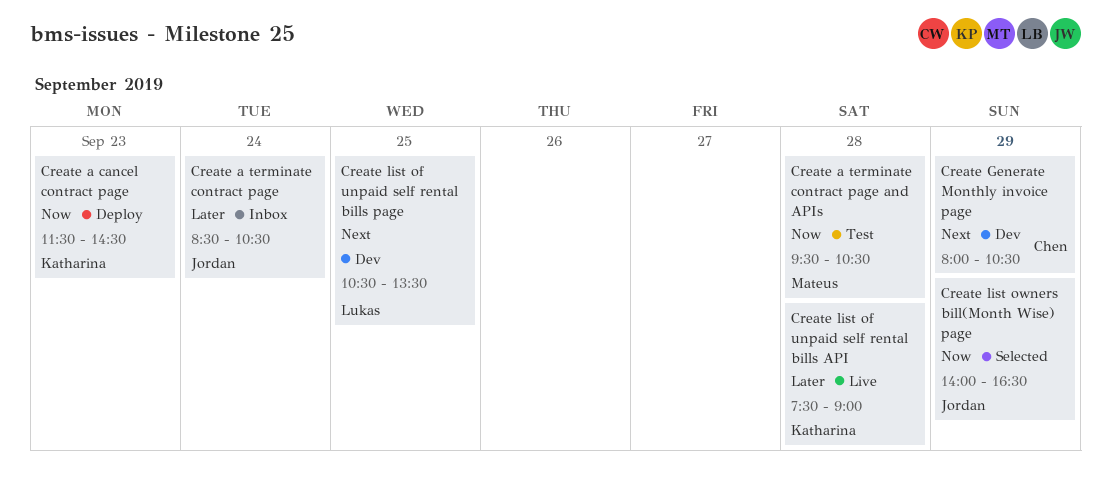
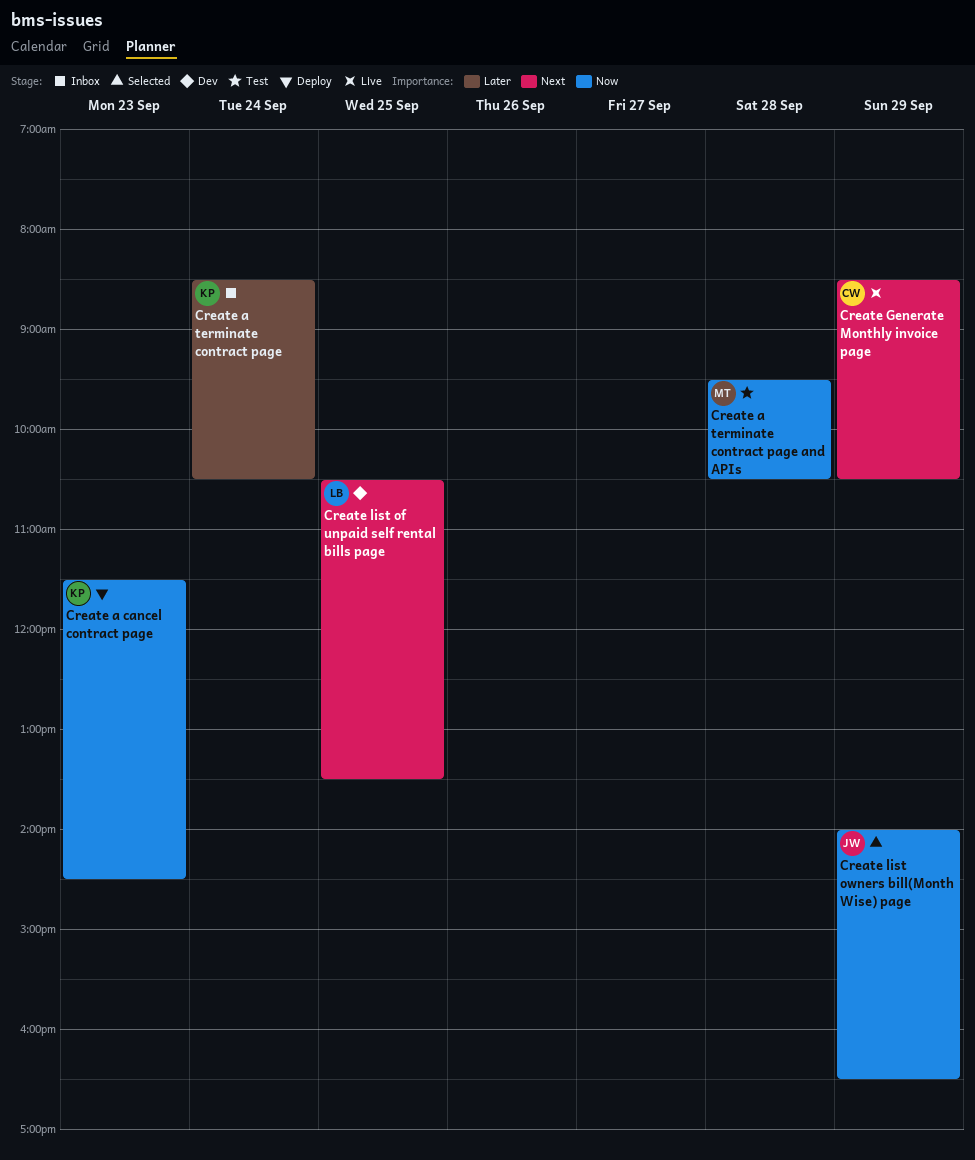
Create a terminate contract page, owner: Jordan -> Katharina
Create Generate Monthly invoice page, status: Dev -> Live
Create Generate Monthly invoice page, begins: 08:00 -> 08:30
Create list of unpaid self rental bills API: present -> none

